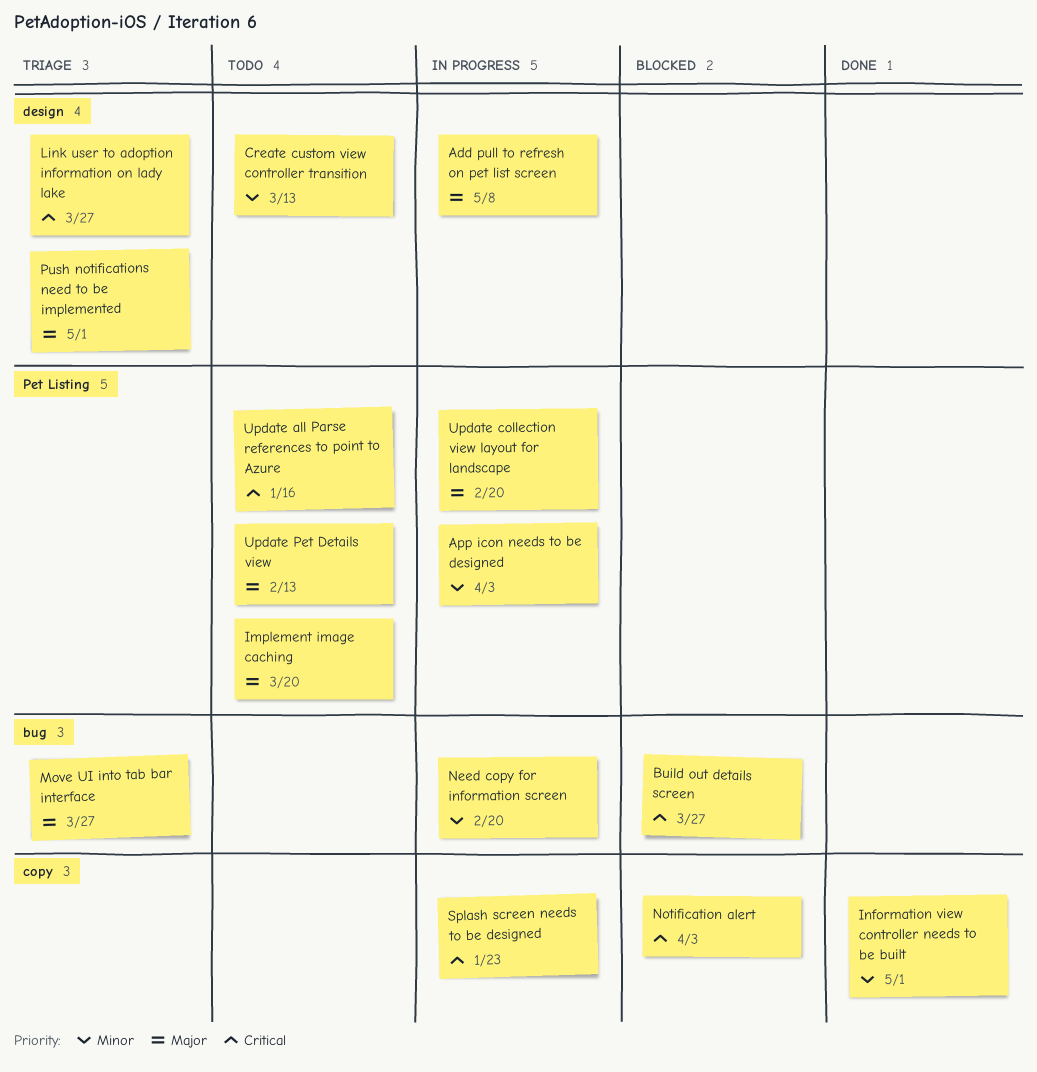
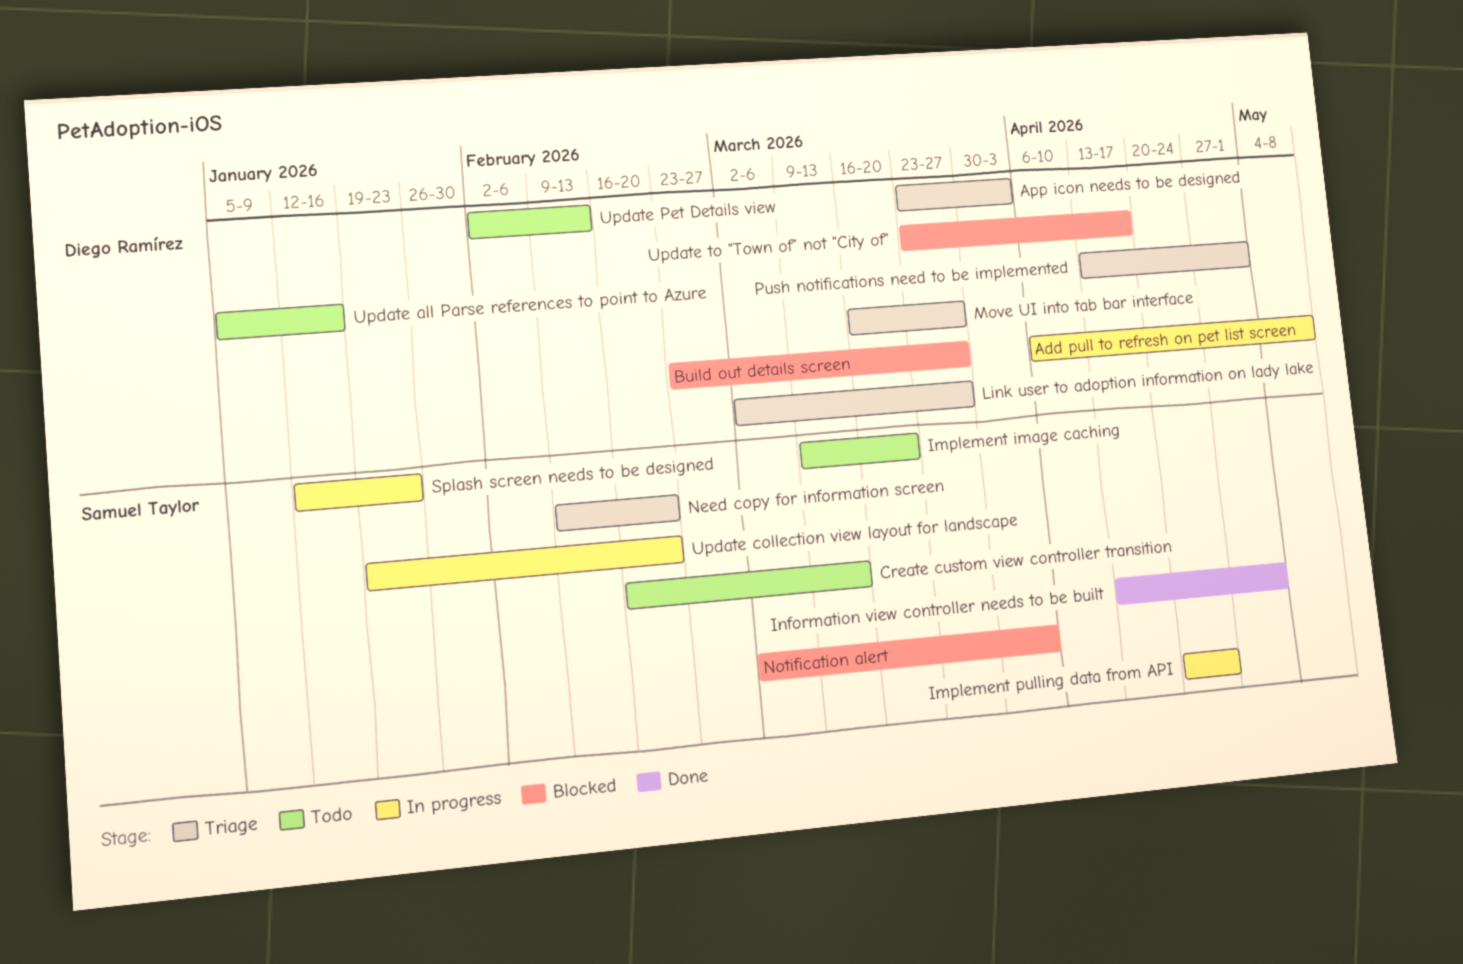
App icon needs to be designed, status: In progress -> Triage
Implement pulling data from API: none -> present
Need copy for information screen, status: In progress -> Triage
Update to "Town of" not "City of": none -> present

